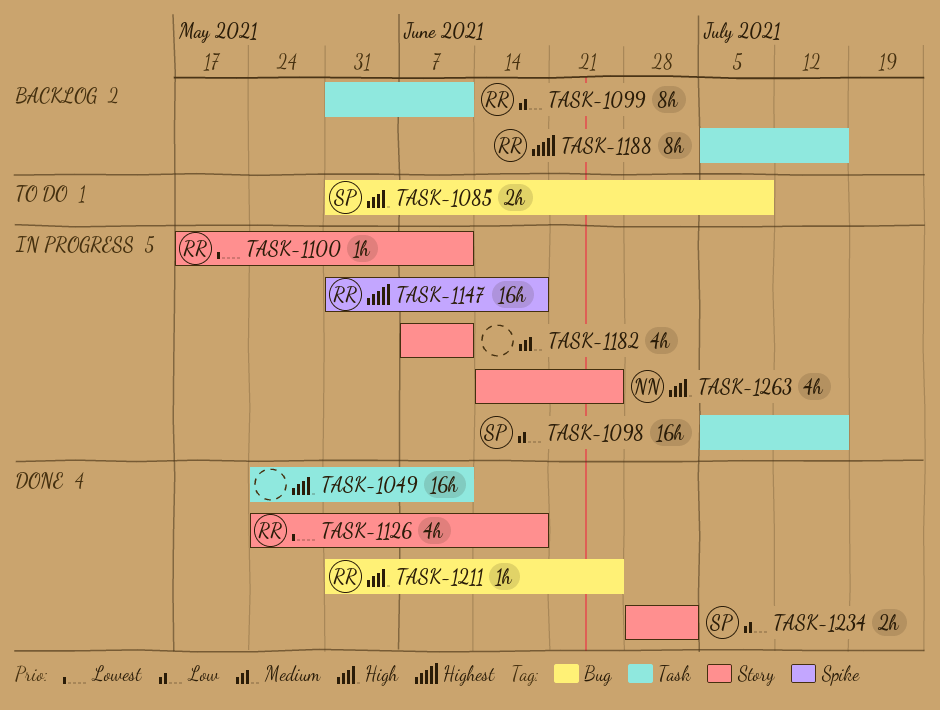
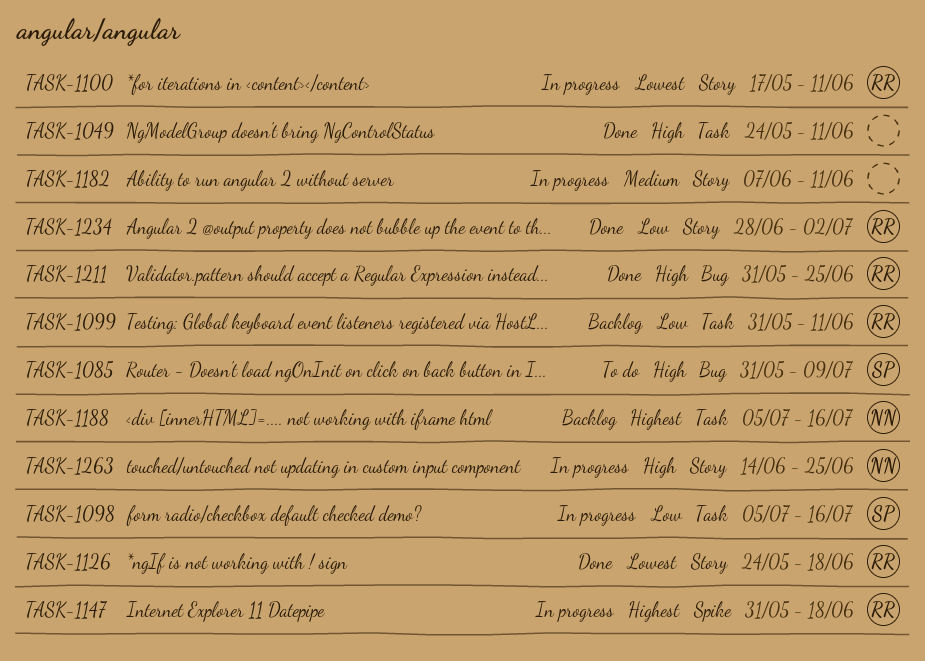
TASK-1188, owner: RR -> NN
TASK-1234, owner: SP -> RR

